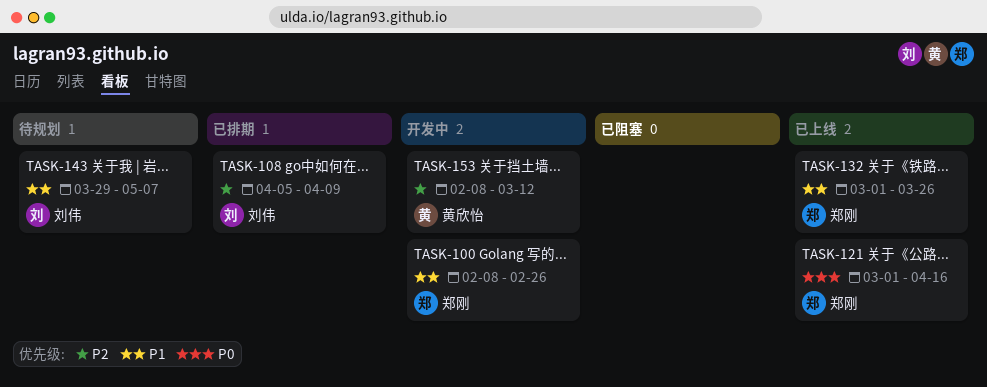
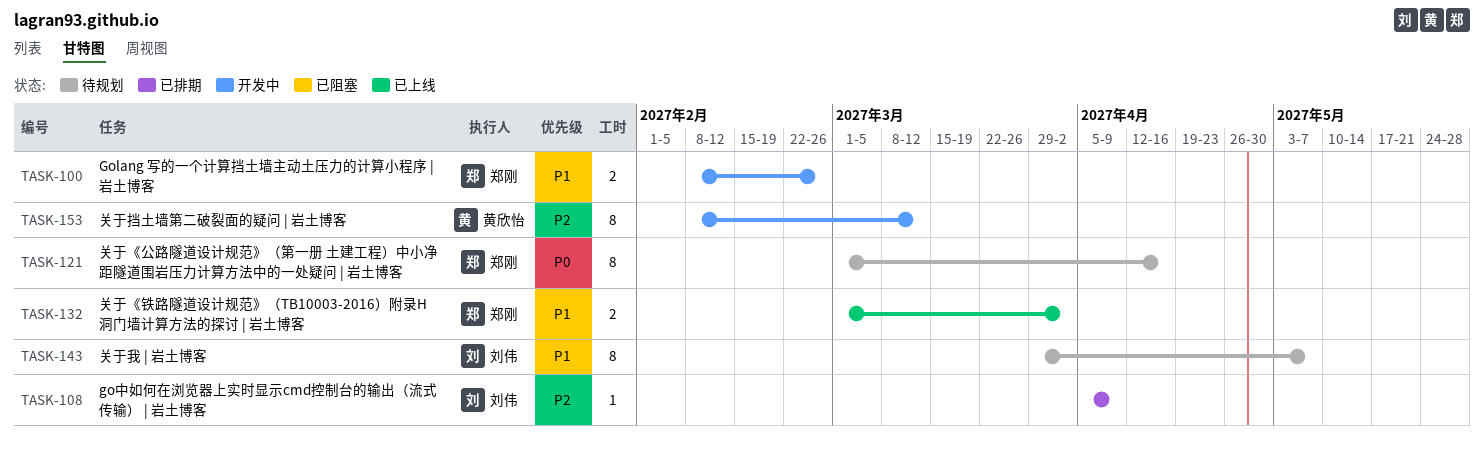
TASK-121, status: 已上线 -> 待规划
TASK-132, due: Mar 26 -> Apr 2

